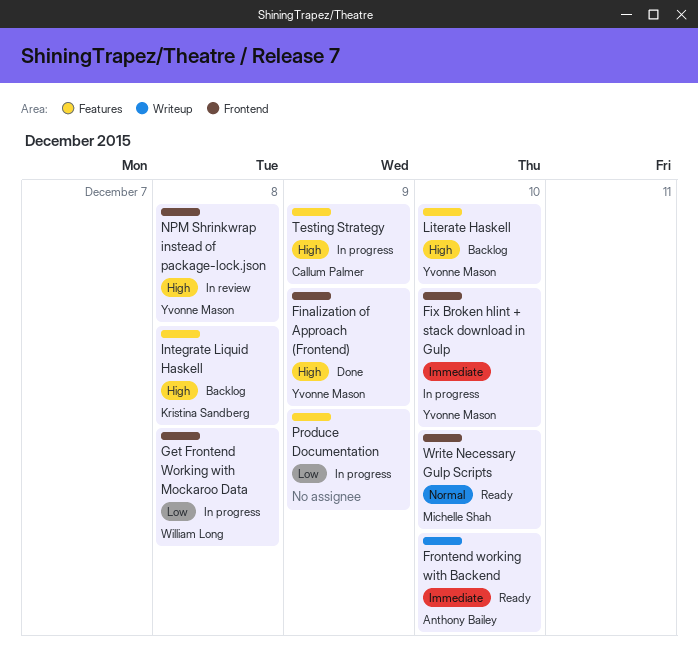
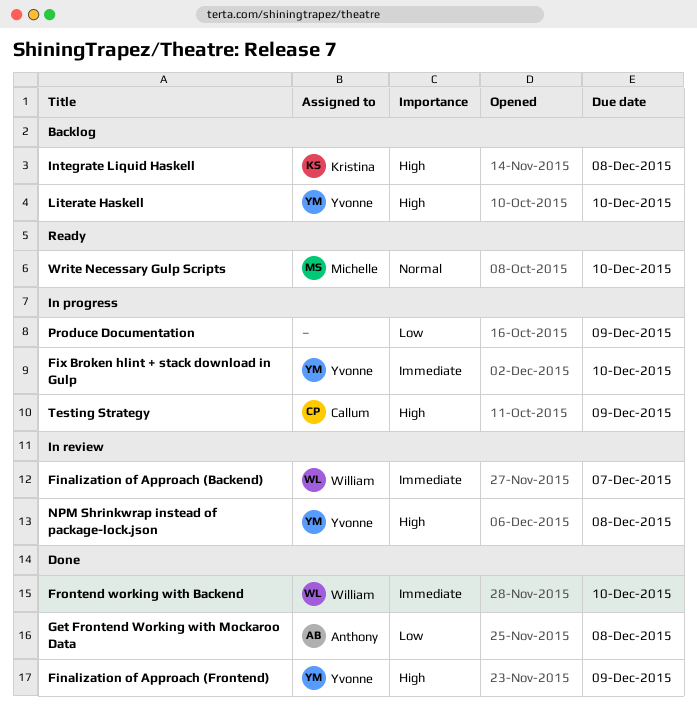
Finalization of Approach (Backend): none -> present
Frontend working with Backend, status: Ready -> Done
Frontend working with Backend, owner: Anthony Bailey -> William Long
Get Frontend Working with Mockaroo Data, status: In progress -> Done
Get Frontend Working with Mockaroo Data, owner: William Long -> Anthony Bailey

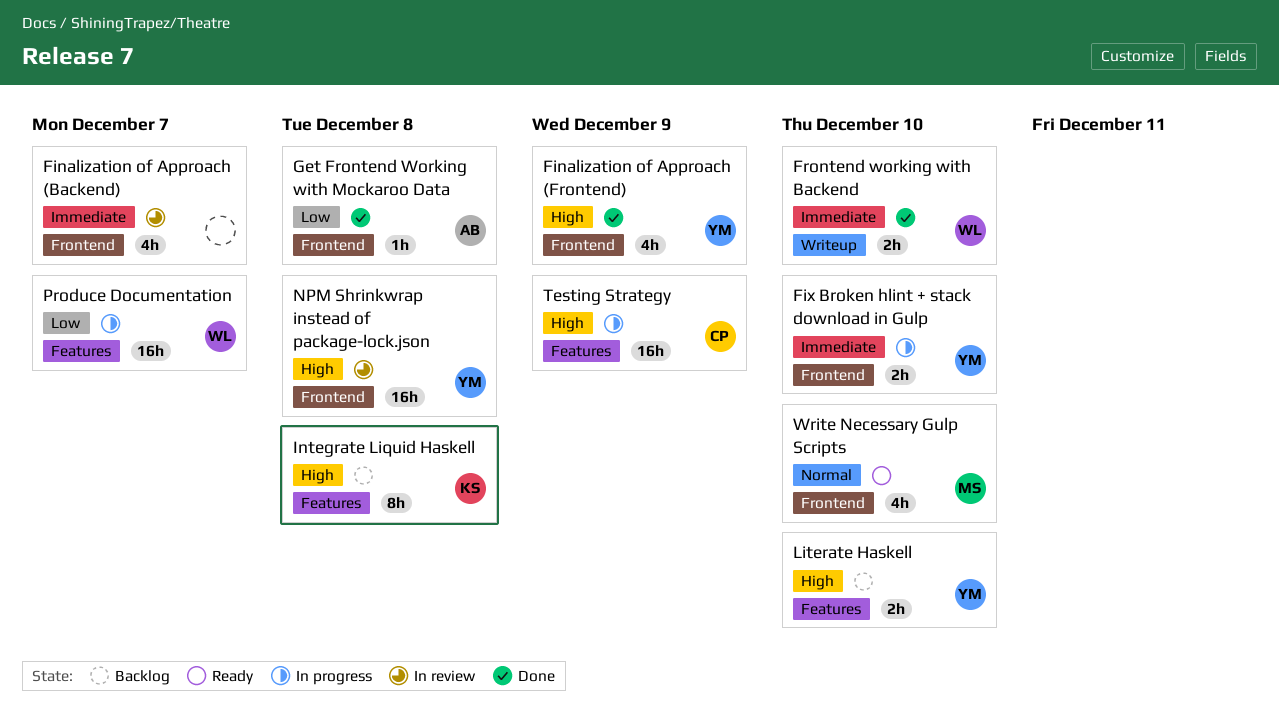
Finalization of Approach (Backend), owner: William -> none
Produce Documentation, owner: none -> William
Produce Documentation, due: Dec 9 -> Dec 7

